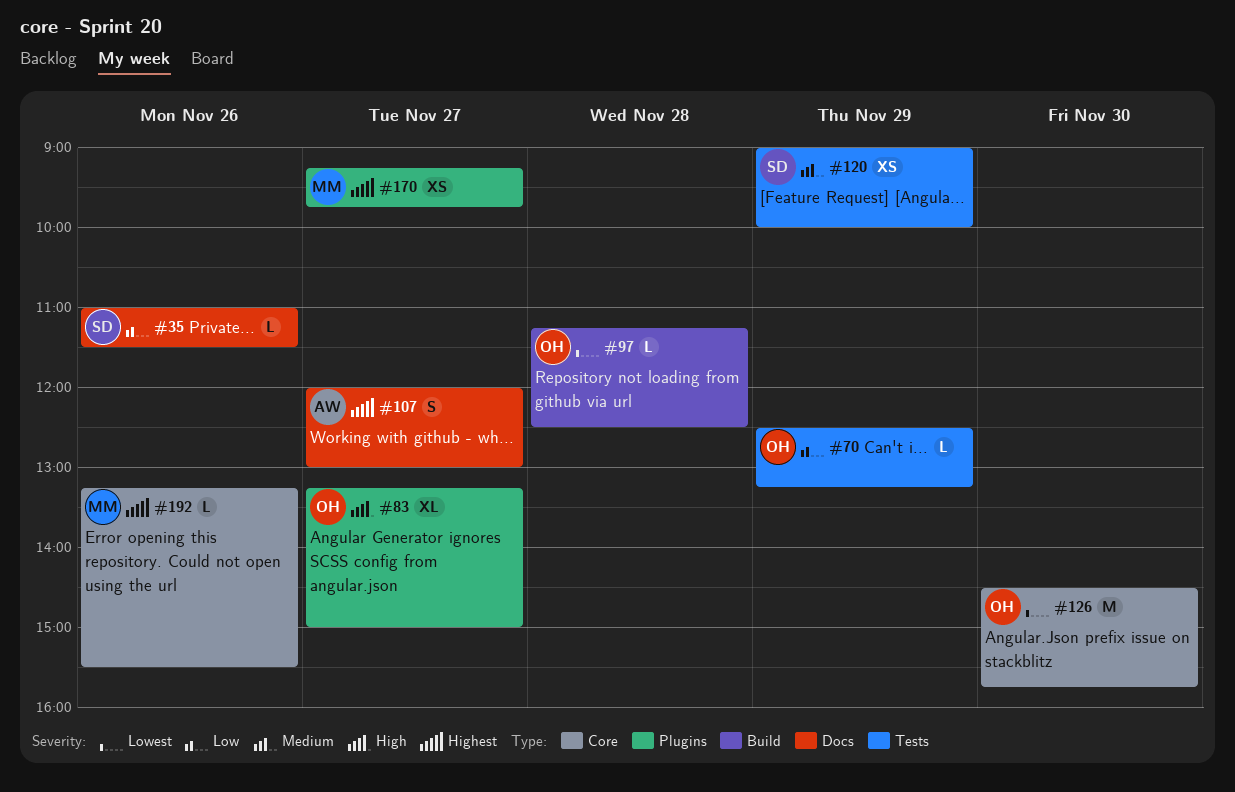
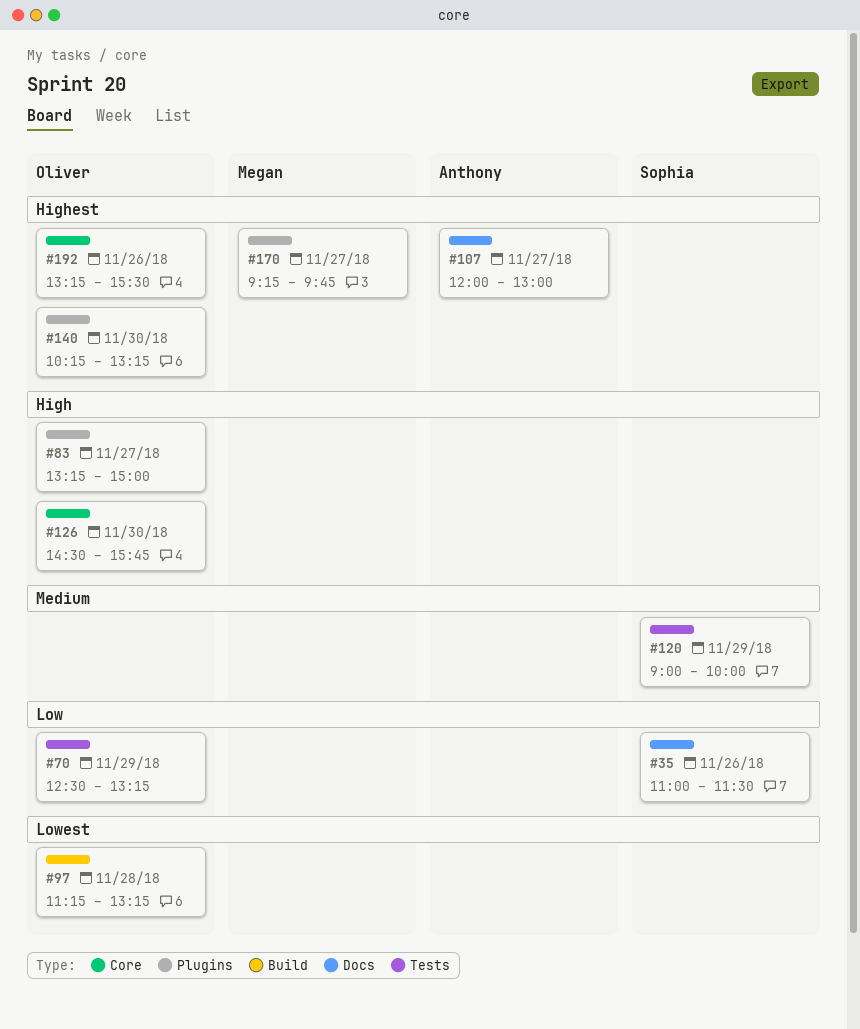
#97, ends: 12:30 -> 13:15
#126, priority: Lowest -> High
#140: none -> present
#192, owner: Megan -> Oliver

